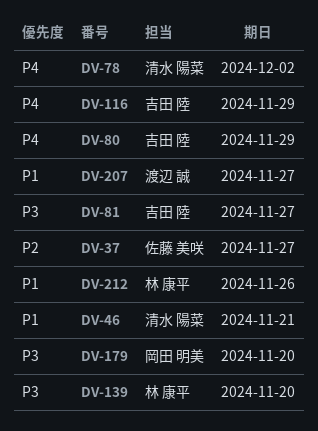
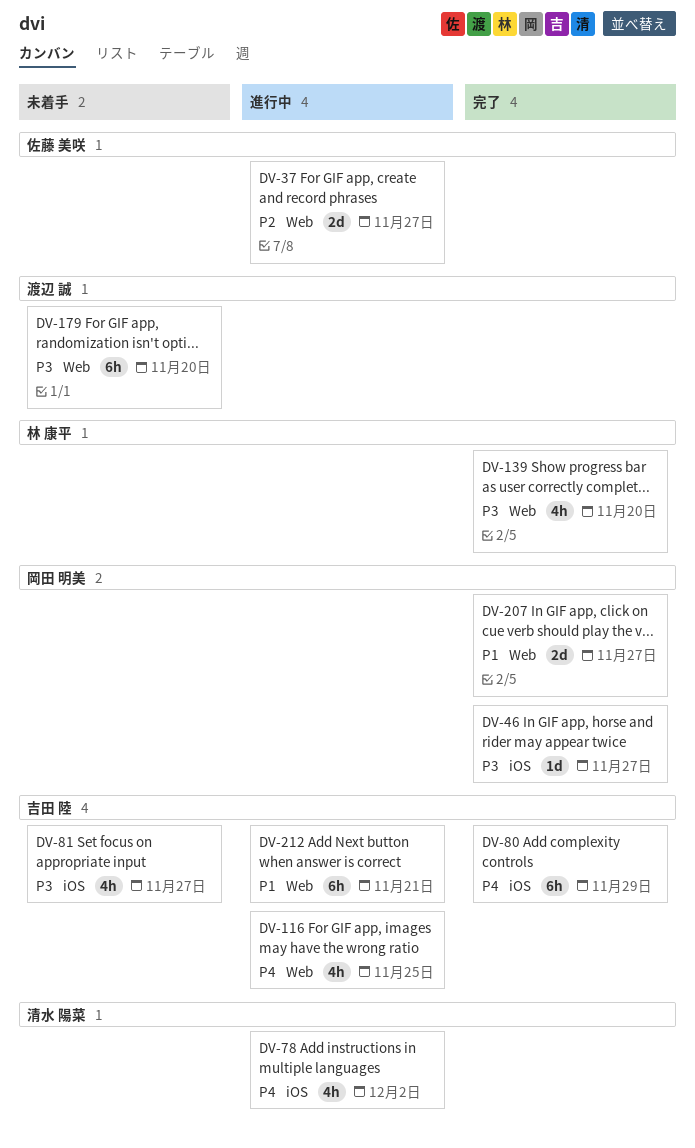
DV-46, owner: 清水 陽菜 -> 岡田 明美
DV-46, priority: P1 -> P3
DV-46, due: Nov 21 -> Nov 27
DV-116, due: Nov 29 -> Nov 25
DV-179, owner: 岡田 明美 -> 渡辺 誠
DV-207, owner: 渡辺 誠 -> 岡田 明美
DV-212, owner: 林 康平 -> 吉田 陸
DV-212, due: Nov 26 -> Nov 21

